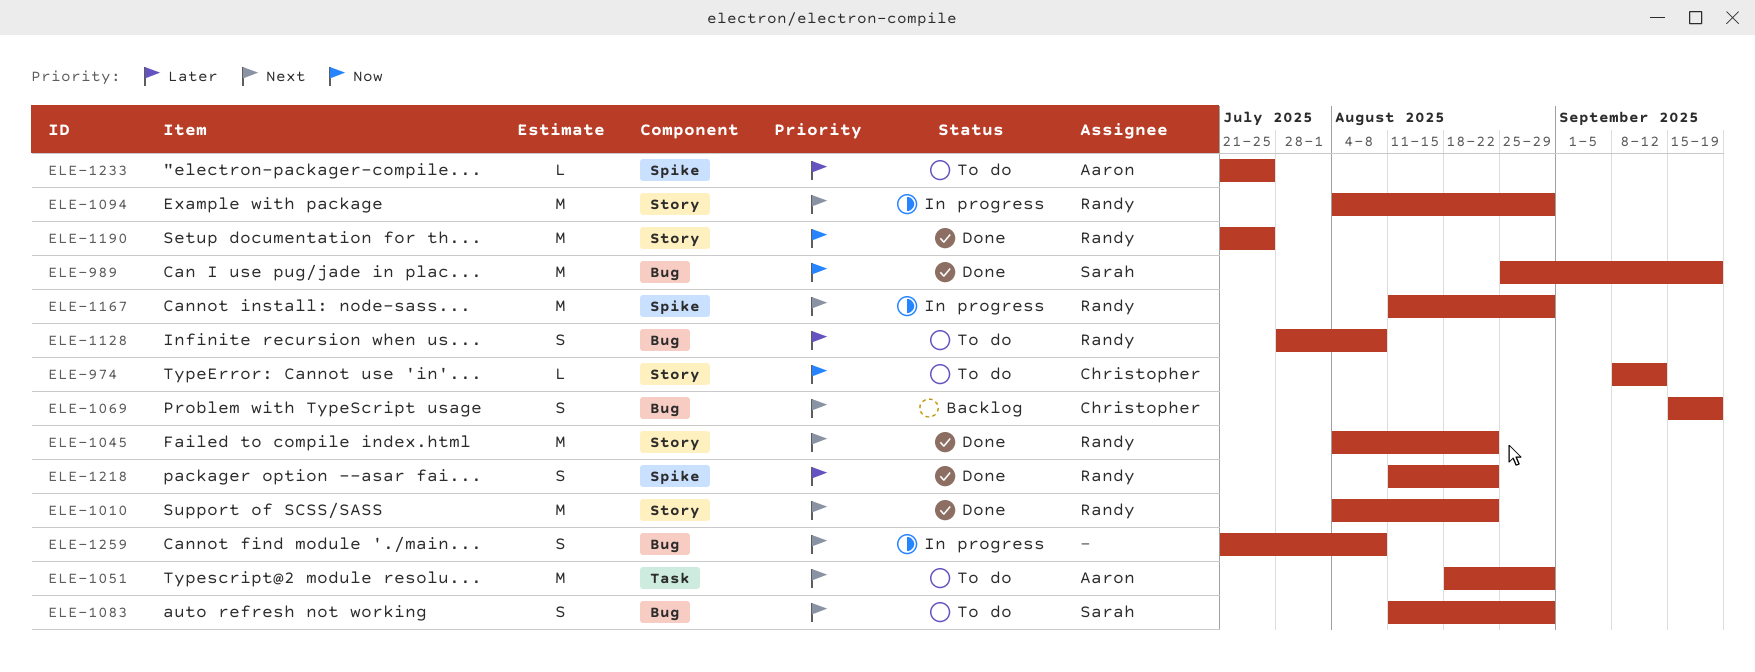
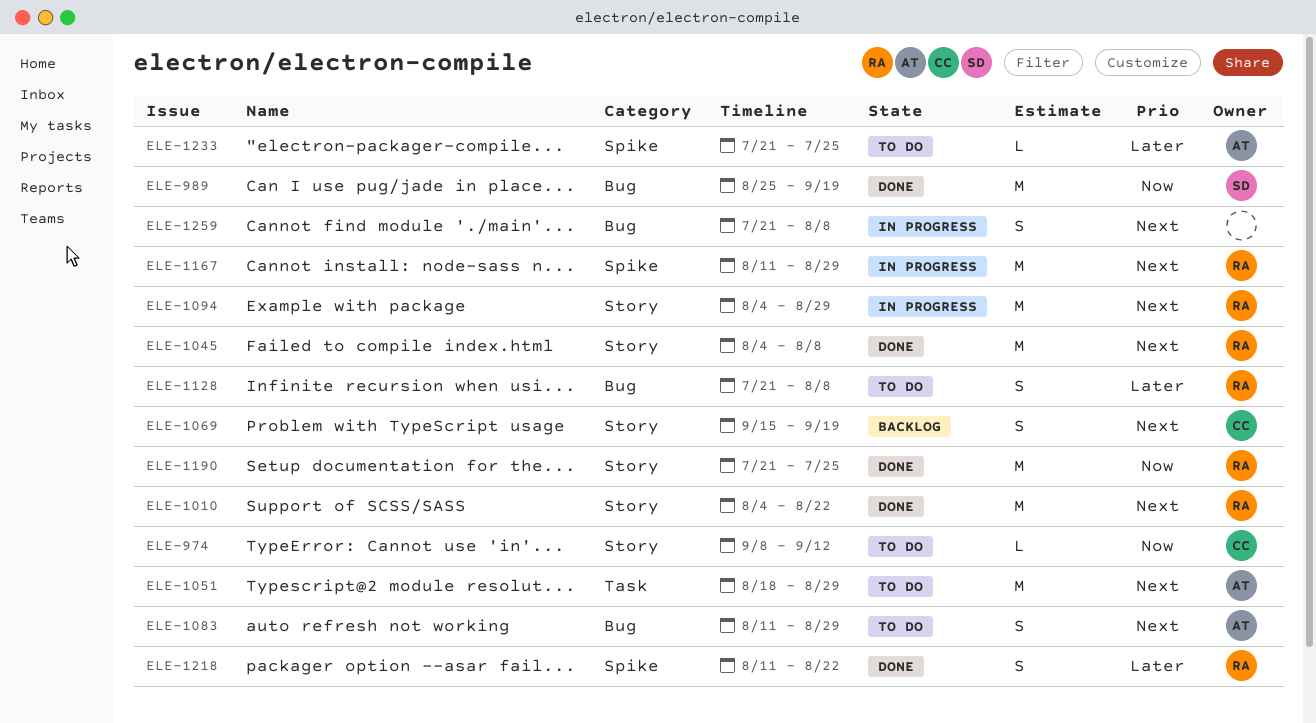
ELE-1045, due: Aug 22 -> Aug 8
ELE-1069, label: Bug -> Story
ELE-1083, owner: Sarah -> Aaron
ELE-1128, start: Jul 28 -> Jul 21

